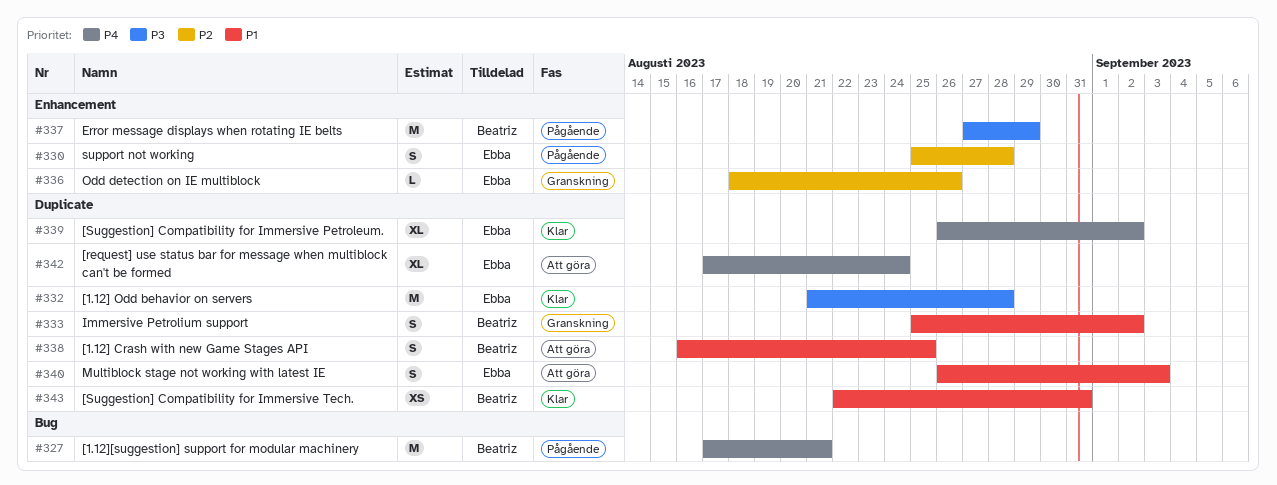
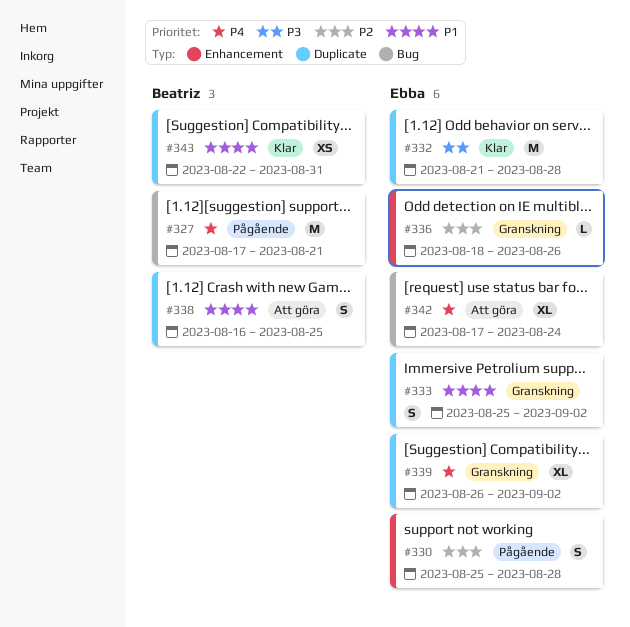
#333, owner: Beatriz -> Ebba
#337: present -> none
#339, status: Klar -> Granskning
#340: present -> none
#342, label: Duplicate -> Bug

